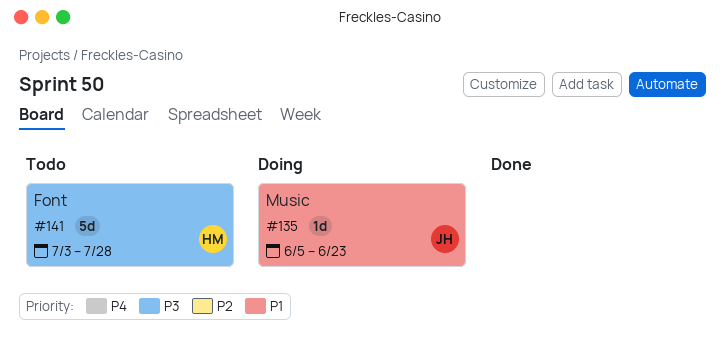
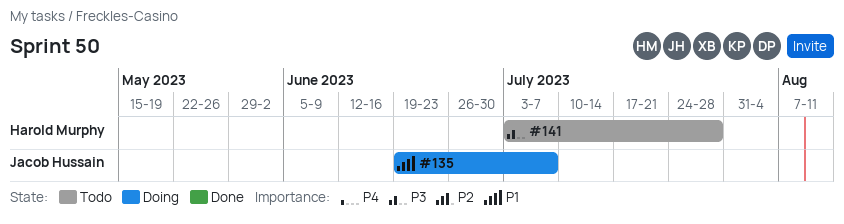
#135, start: Jun 5 -> Jun 19
#135, due: Jun 23 -> Jul 7

